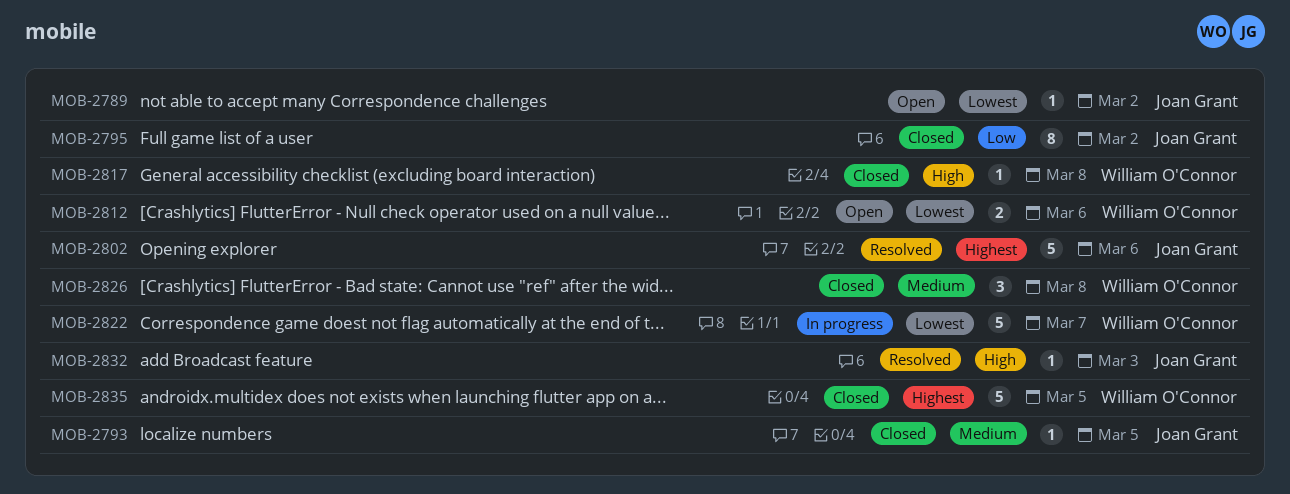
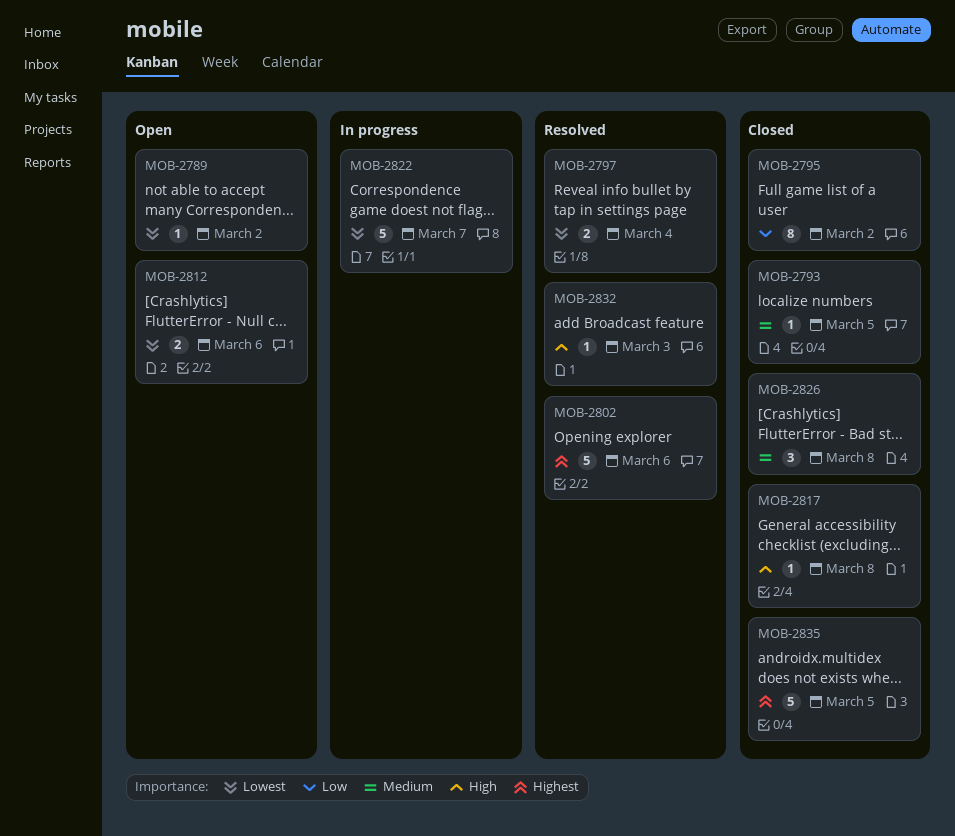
MOB-2797: none -> present

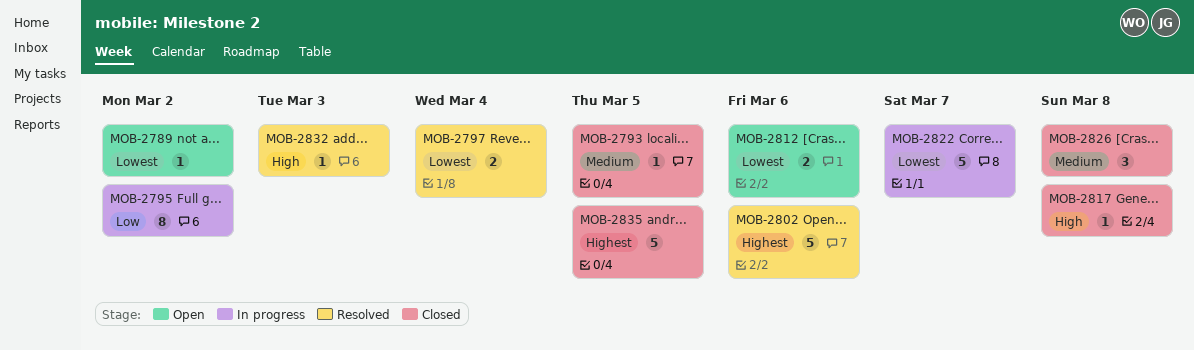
MOB-2795, status: Closed -> In progress

